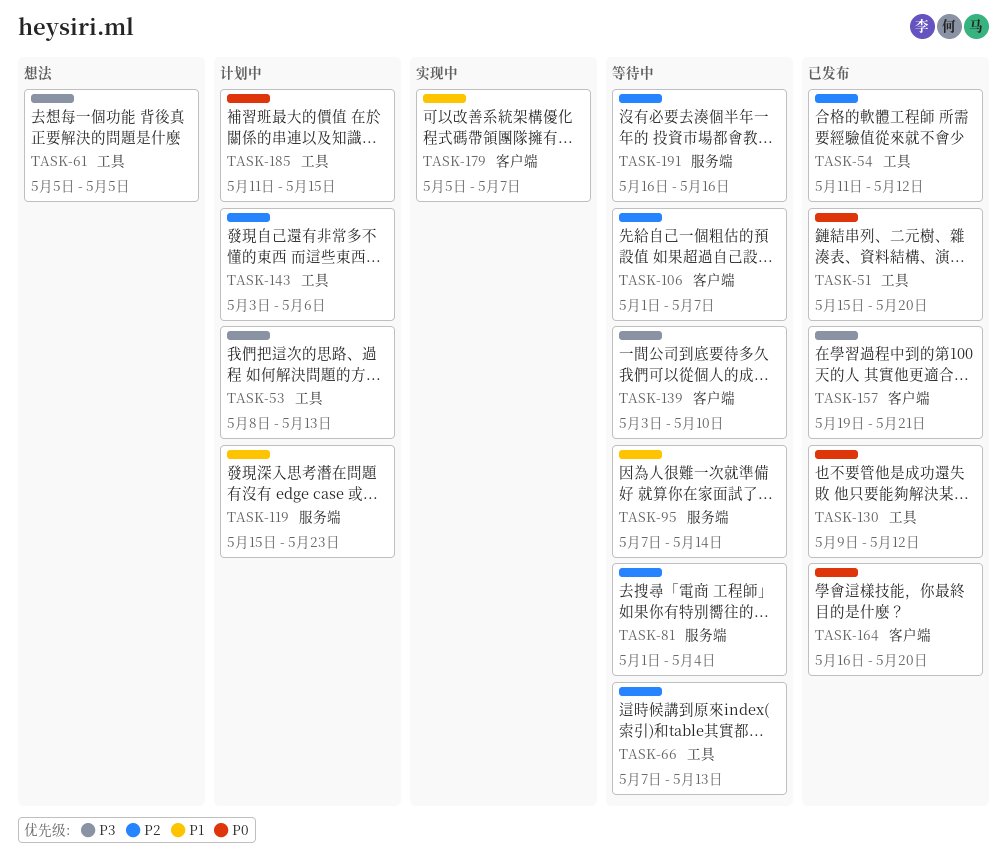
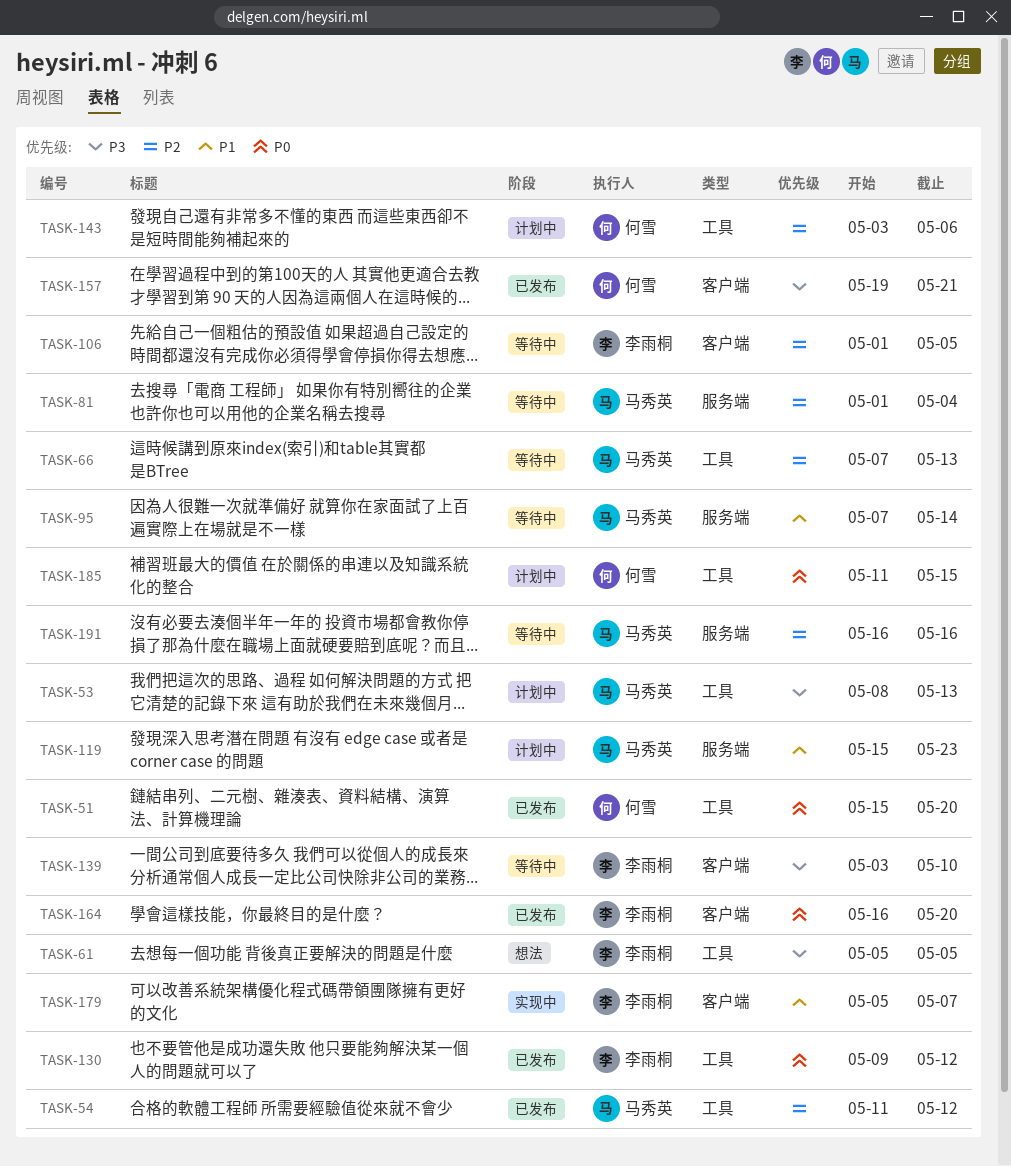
TASK-106, due: May 7 -> May 5

